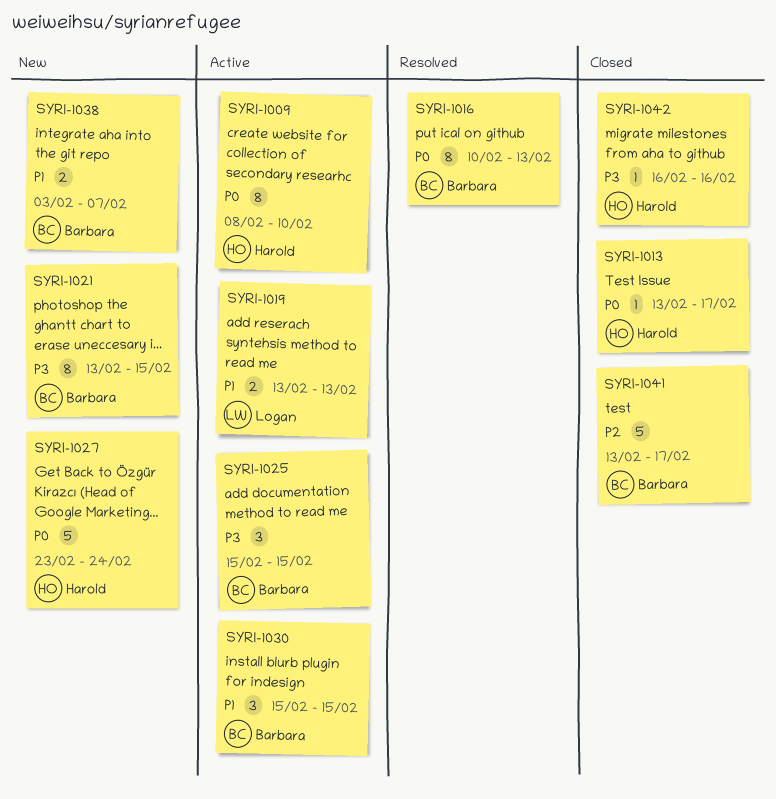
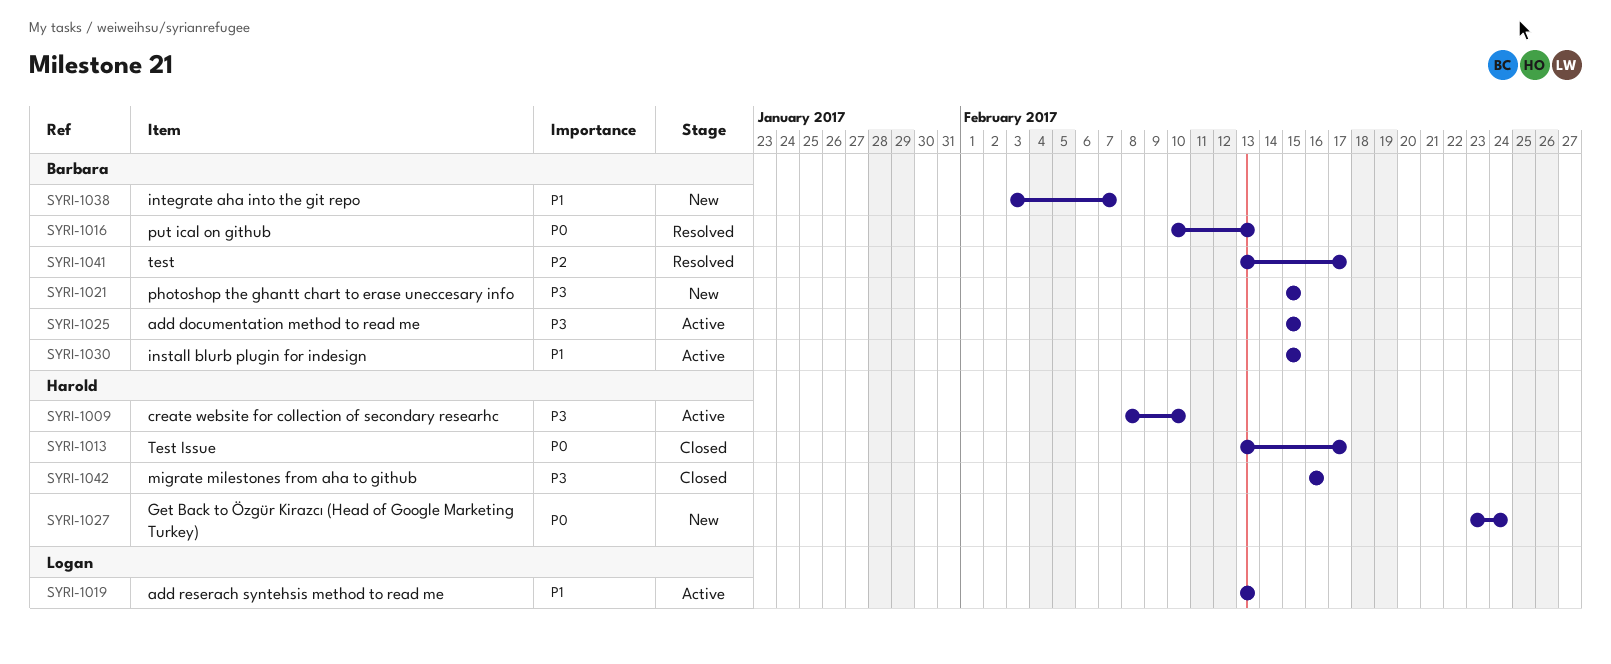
SYRI-1009, priority: P0 -> P3
SYRI-1021, start: Feb 13 -> Feb 15
SYRI-1041, status: Closed -> Resolved

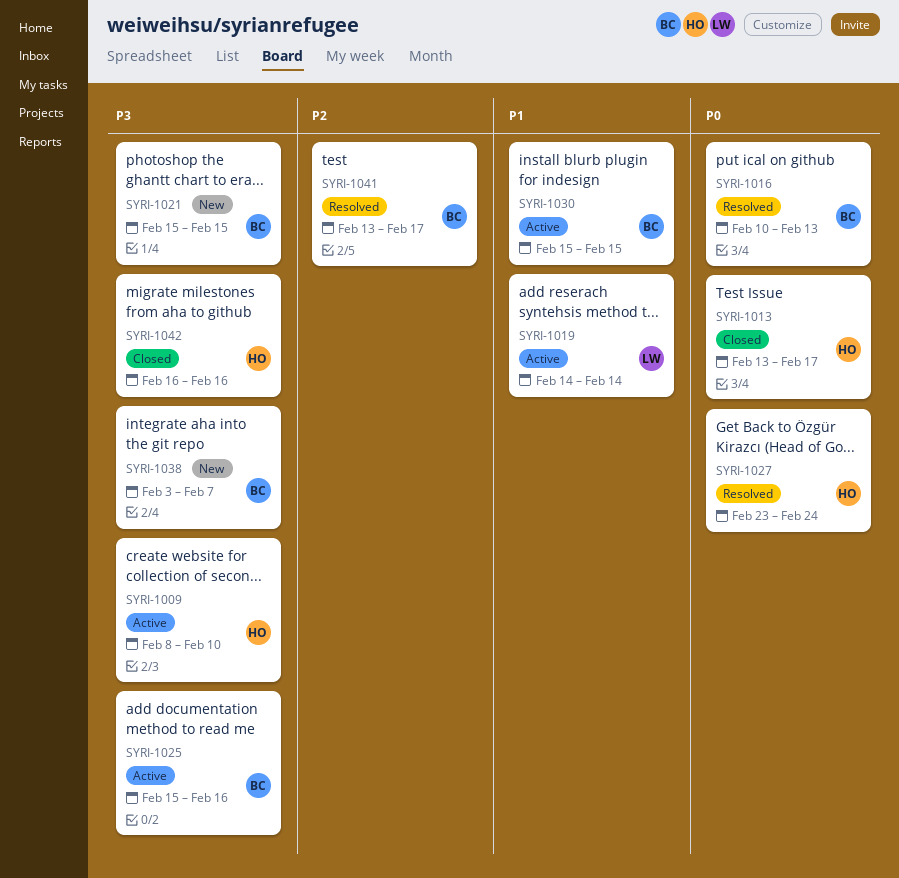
SYRI-1019, start: Feb 13 -> Feb 14
SYRI-1019, due: Feb 13 -> Feb 14
SYRI-1025, due: Feb 15 -> Feb 16
SYRI-1027, status: New -> Resolved
SYRI-1038, priority: P1 -> P3

